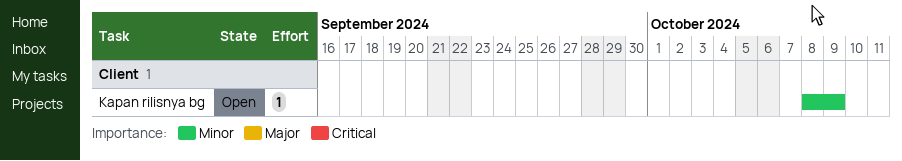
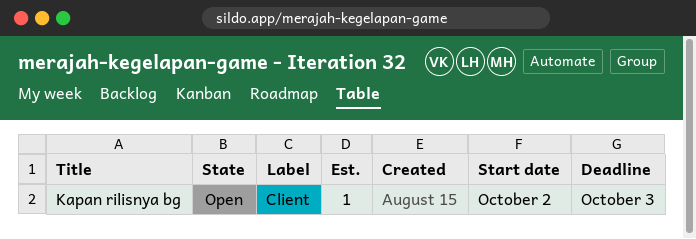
Kapan rilisnya bg, start: Oct 8 -> Oct 2
Kapan rilisnya bg, due: Oct 9 -> Oct 3

